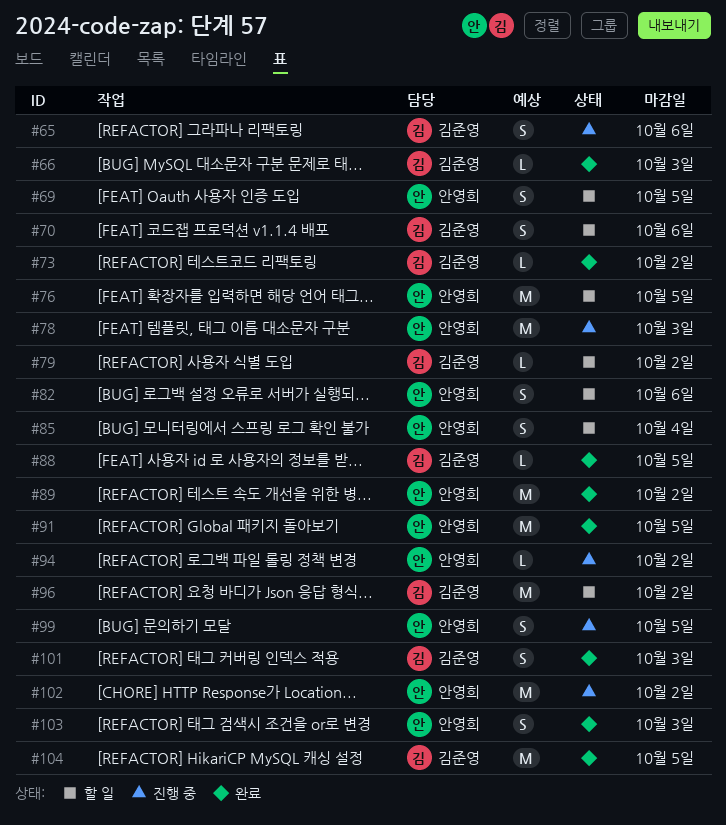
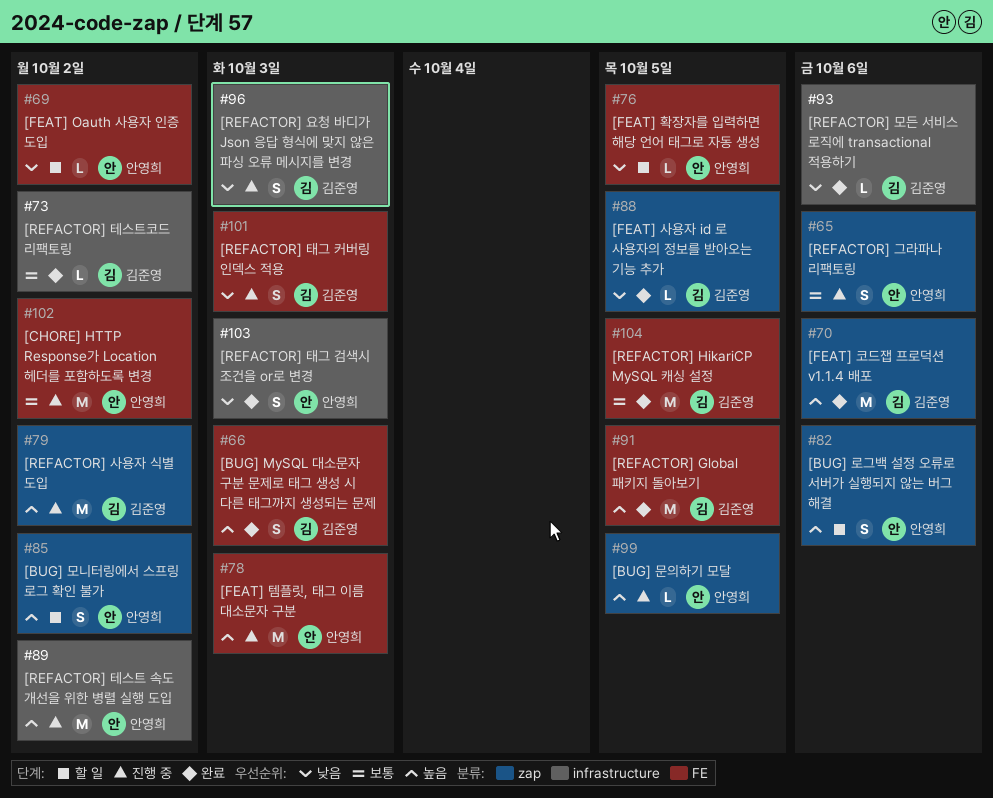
#65, owner: 김준영 -> 안영희
#66, estimate: L -> S
#69, estimate: S -> L
#69, due: Oct 5 -> Oct 2
#70, status: 할 일 -> 완료
#70, estimate: S -> M
#76, estimate: M -> L
#79, status: 할 일 -> 진행 중
#79, estimate: L -> M
#85, due: Oct 4 -> Oct 2
#89, status: 완료 -> 진행 중
#91, owner: 안영희 -> 김준영
#93: none -> present
#94: present -> none
#96, status: 할 일 -> 진행 중
#96, estimate: M -> S
#96, due: Oct 2 -> Oct 3
#99, estimate: S -> L
#101, status: 완료 -> 진행 중

